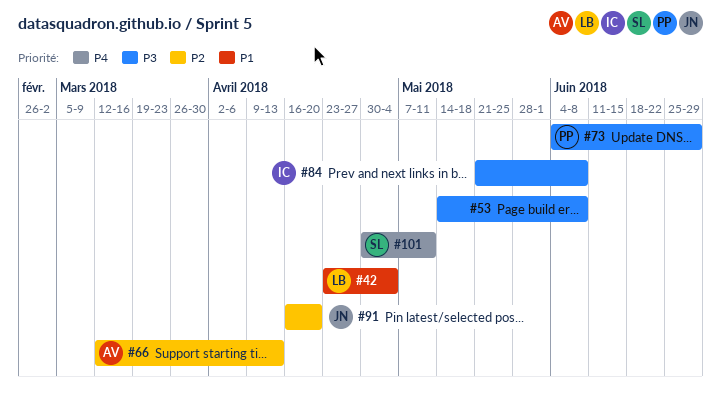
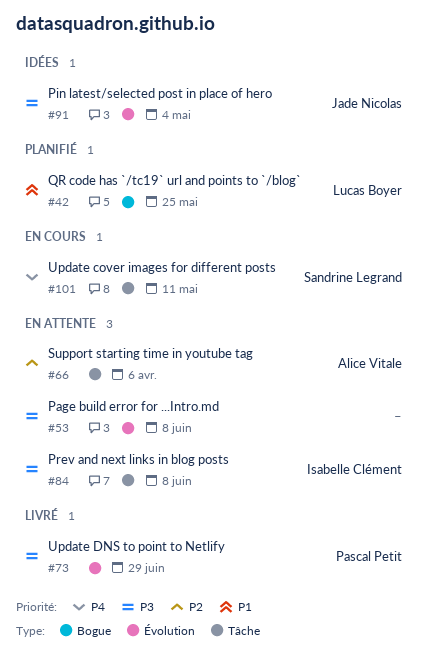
#42, due: May 4 -> May 25
#66, due: Apr 13 -> Apr 6
#91, priority: P2 -> P3
#91, due: Apr 20 -> May 4

